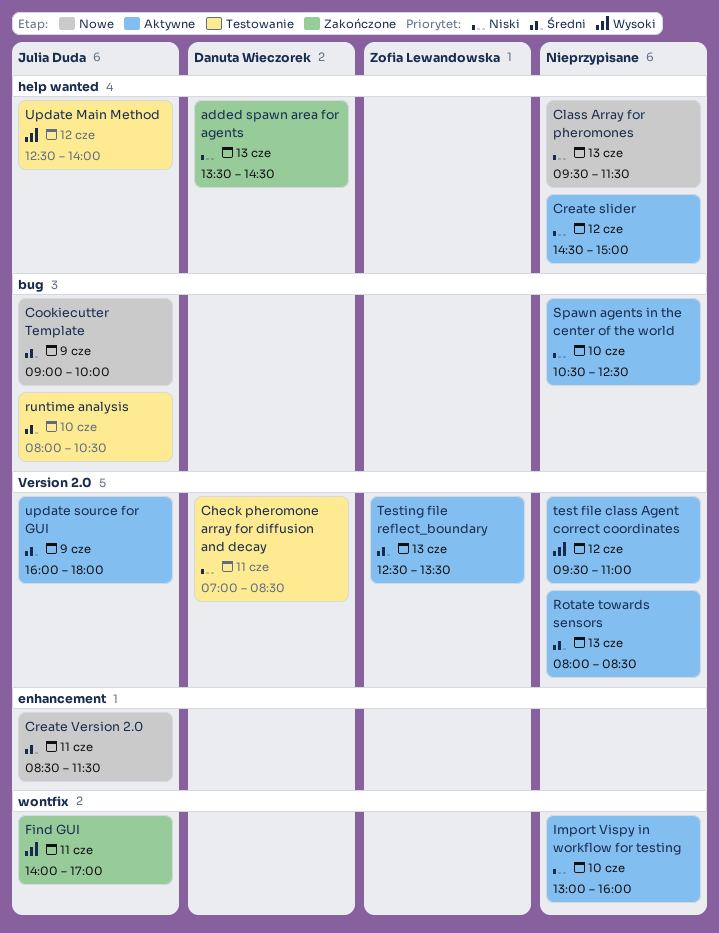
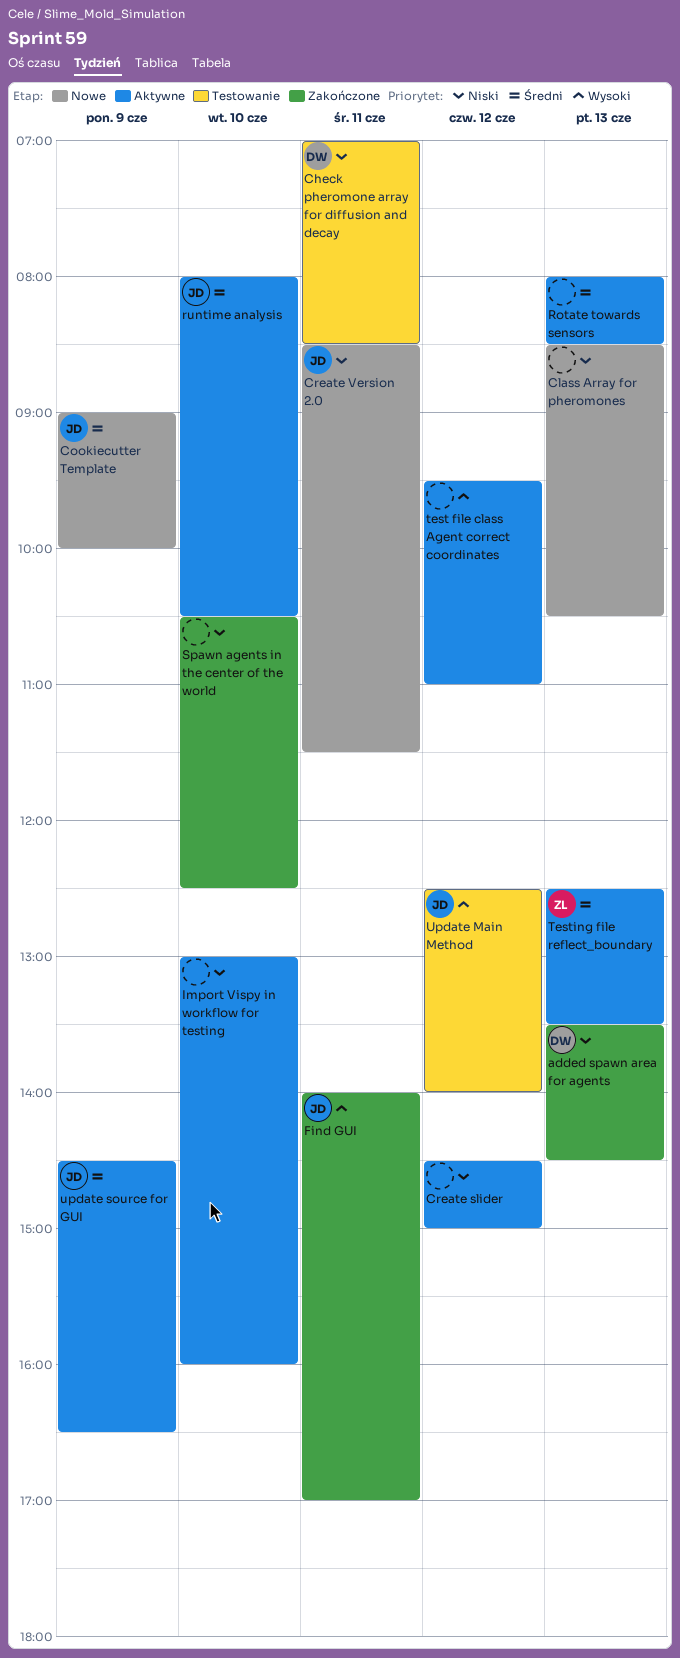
Class Array for pheromones, begins: 09:30 -> 08:30
Class Array for pheromones, ends: 11:30 -> 10:30
Create Version 2.0, priority: Średni -> Niski
runtime analysis, status: Testowanie -> Aktywne
Spawn agents in the center of the world, status: Aktywne -> Zakończone
update source for GUI, begins: 16:00 -> 14:30
update source for GUI, ends: 18:00 -> 16:30

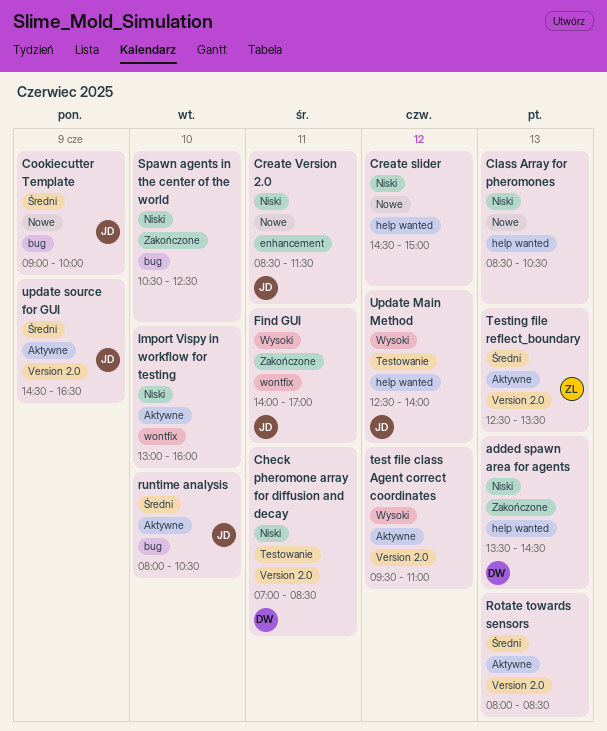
Create slider, status: Aktywne -> Nowe

